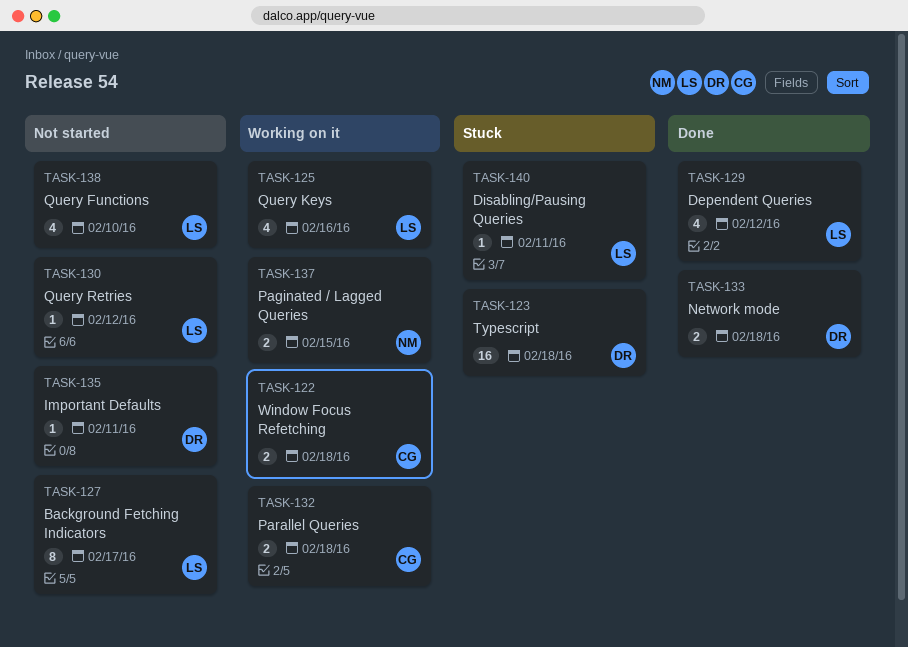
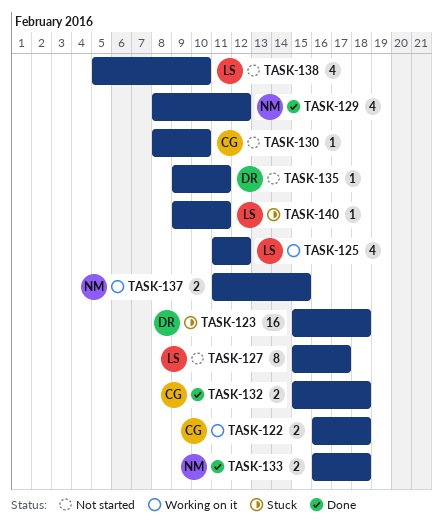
TASK-125, due: Feb 16 -> Feb 12
TASK-129, owner: LS -> NM
TASK-130, owner: LS -> CG
TASK-130, due: Feb 12 -> Feb 10
TASK-132, status: Working on it -> Done
TASK-133, owner: DR -> NM

